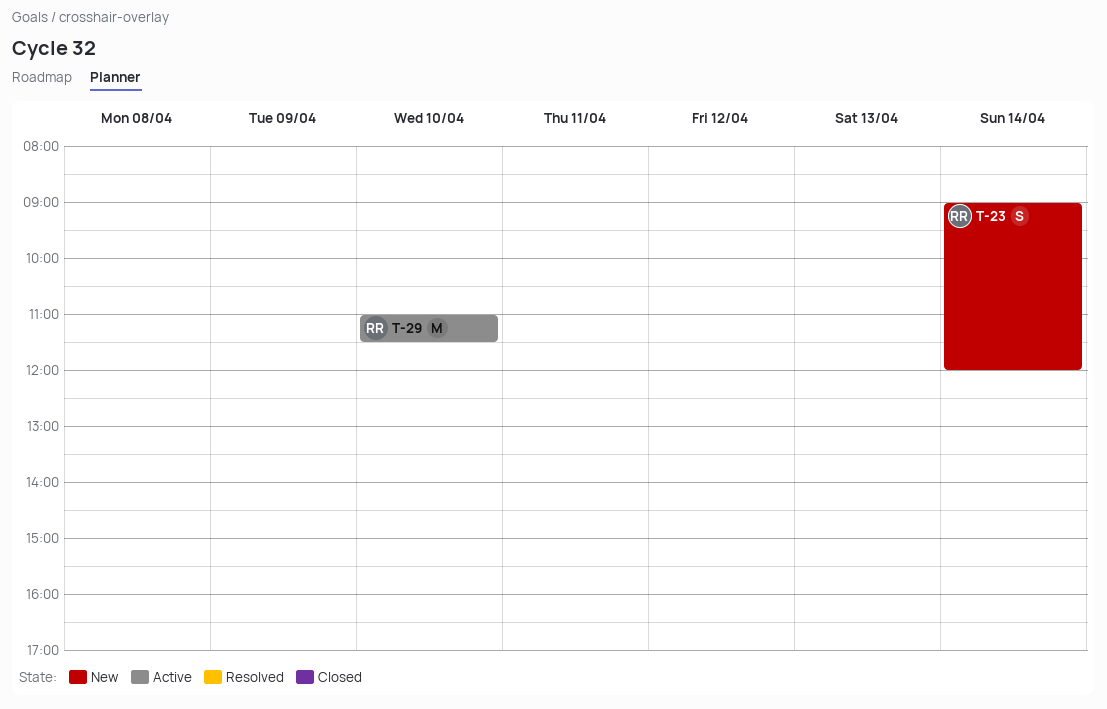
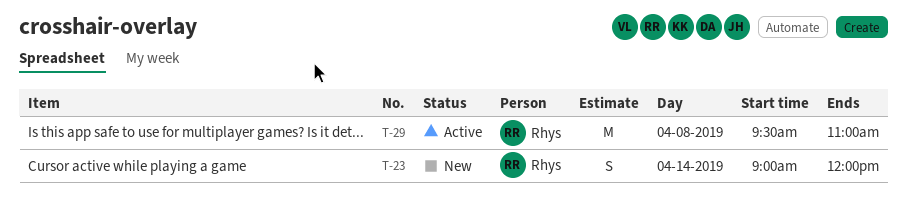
T-29, day: Apr 10 -> Apr 8
T-29, begins: 11:00 -> 09:30
T-29, ends: 11:30 -> 11:00

